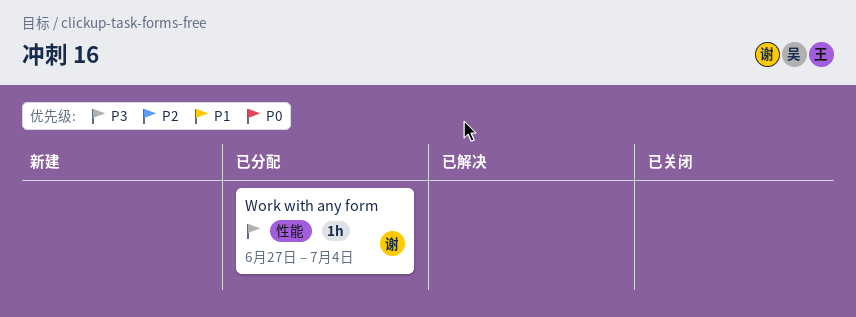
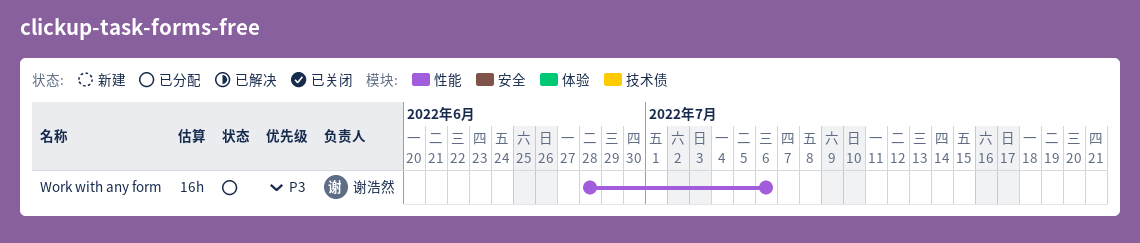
Work with any form, estimate: 1h -> 16h
Work with any form, start: Jun 27 -> Jun 28
Work with any form, due: Jul 4 -> Jul 6

